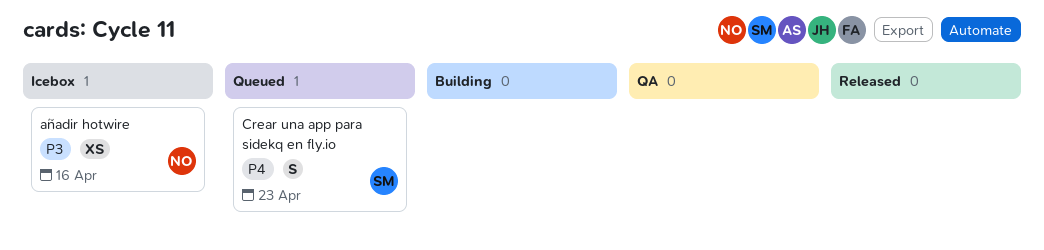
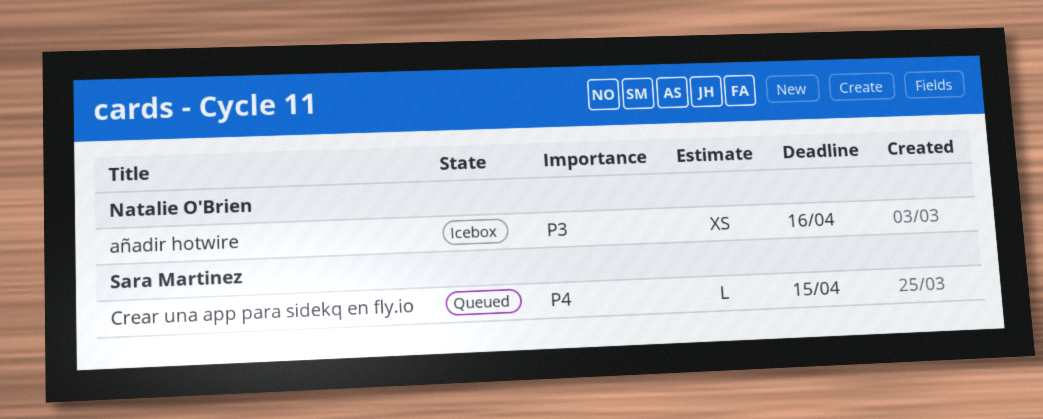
Crear una app para sidekq en fly.io, estimate: S -> L
Crear una app para sidekq en fly.io, due: Apr 23 -> Apr 15

